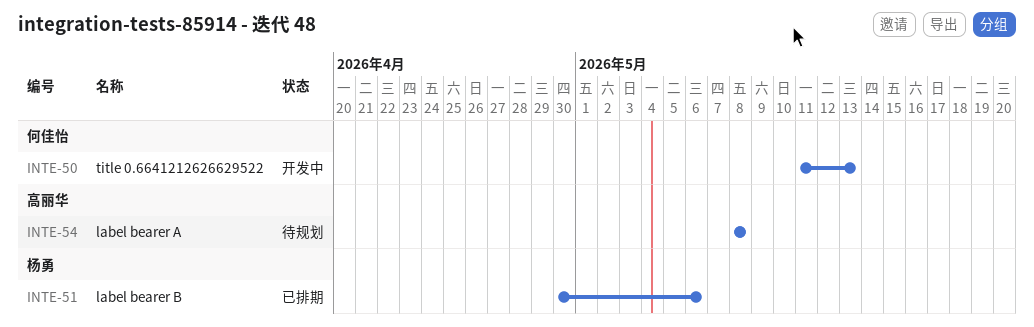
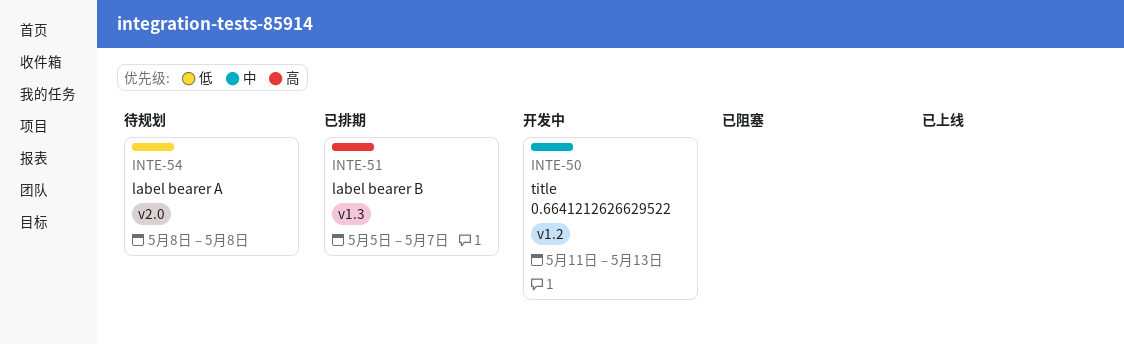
INTE-51, start: Apr 30 -> May 5
INTE-51, due: May 6 -> May 7

